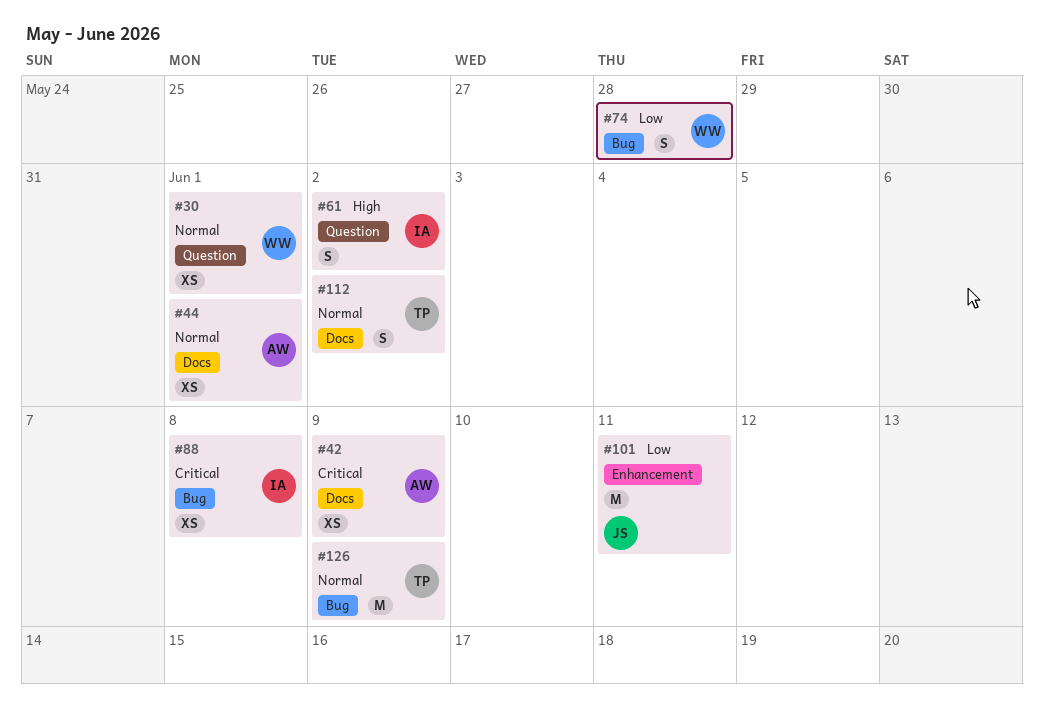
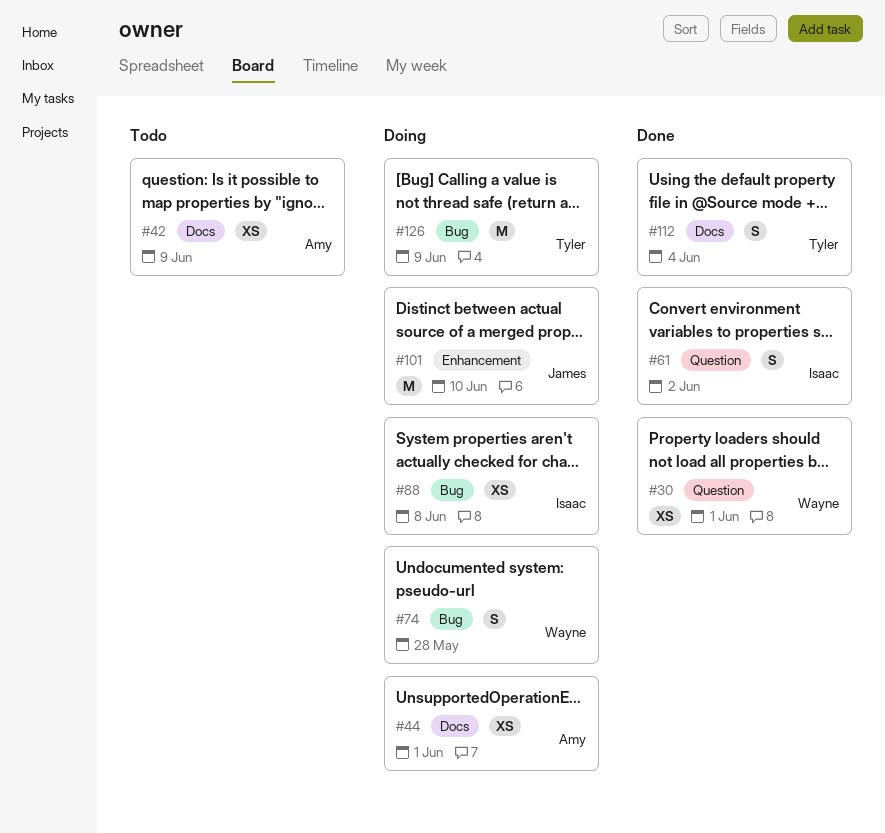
#101, due: Jun 11 -> Jun 10
#112, due: Jun 2 -> Jun 4

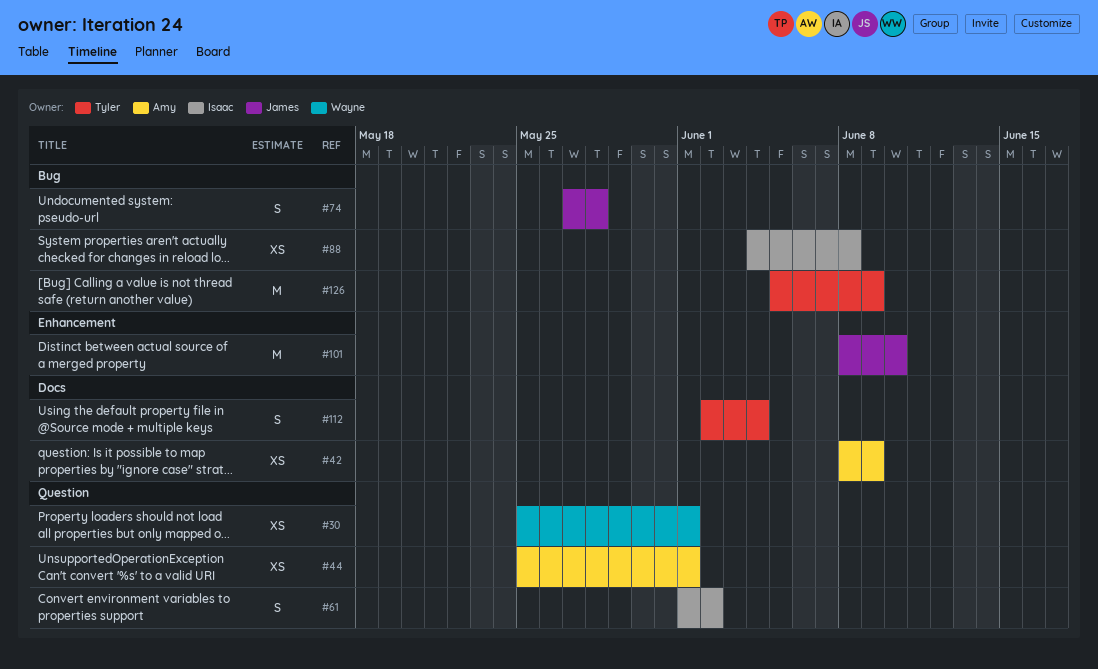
#44, label: Docs -> Question
#74, owner: Wayne -> James

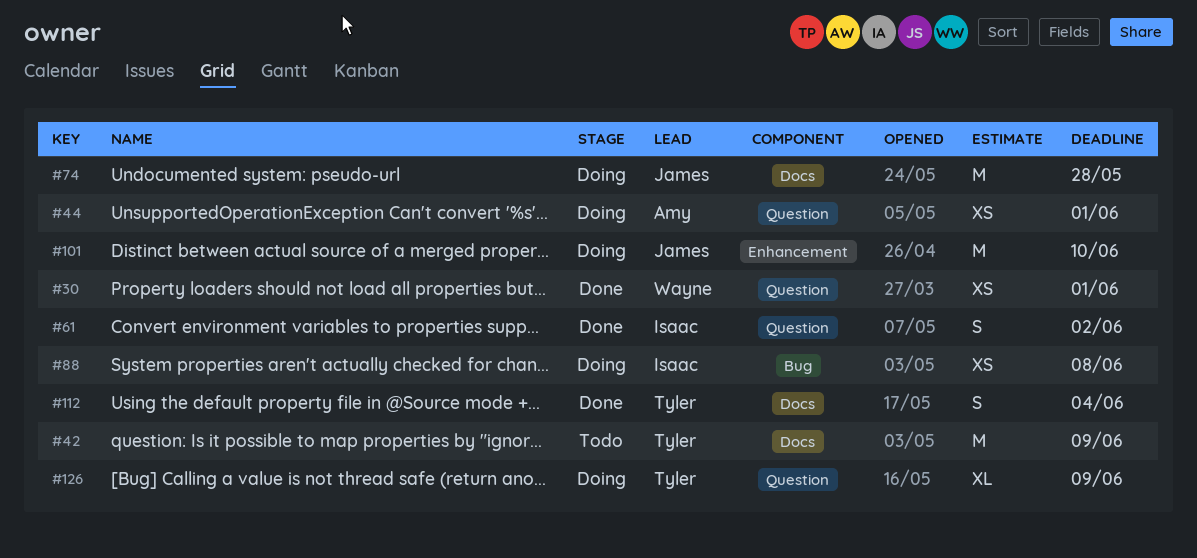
#42, owner: Amy -> Tyler
#42, estimate: XS -> M
#74, label: Bug -> Docs
#74, estimate: S -> M
#126, label: Bug -> Question
#126, estimate: M -> XL

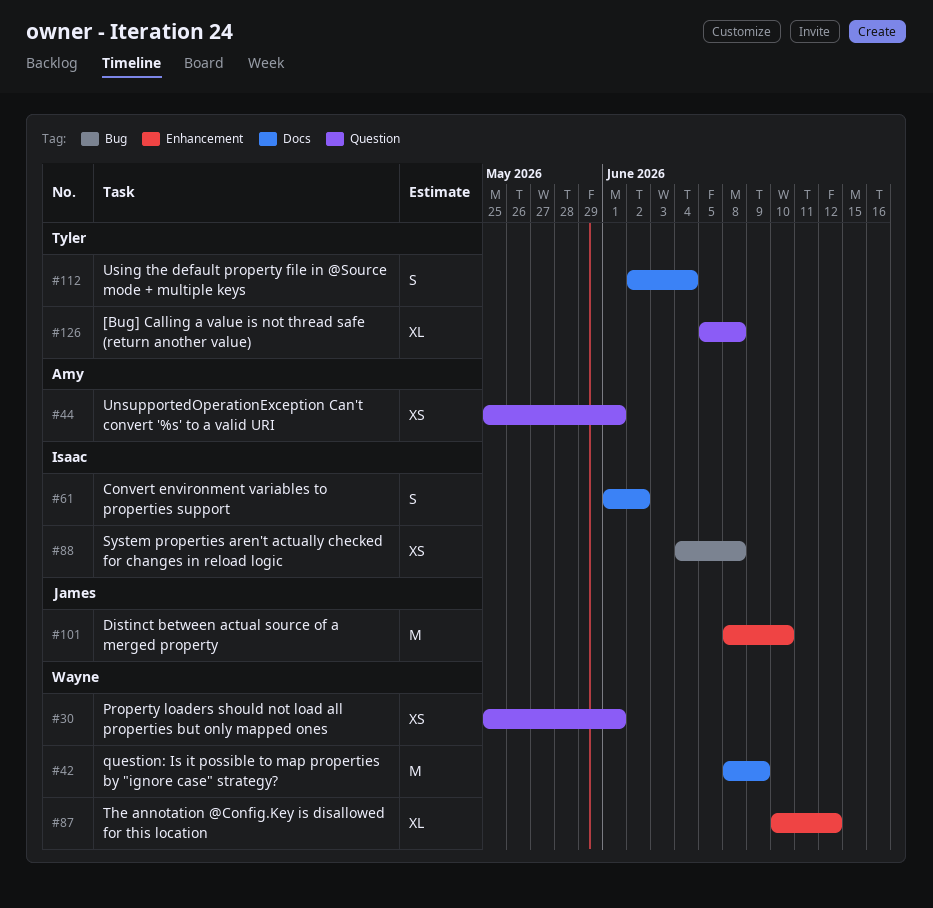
#42, owner: Tyler -> Wayne
#61, label: Question -> Docs
#74: present -> none
#87: none -> present
#126, due: Jun 9 -> Jun 8

